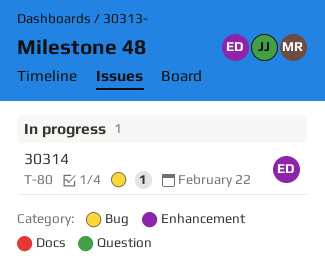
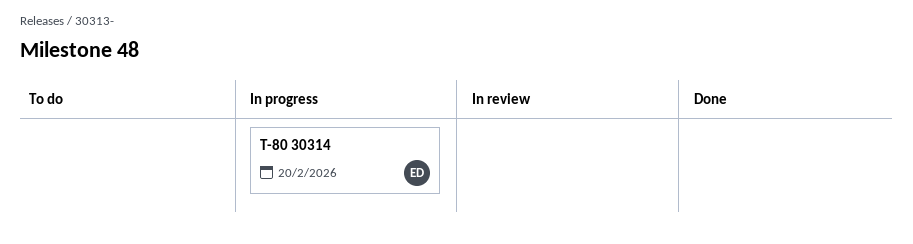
T-80, due: Feb 22 -> Feb 20

